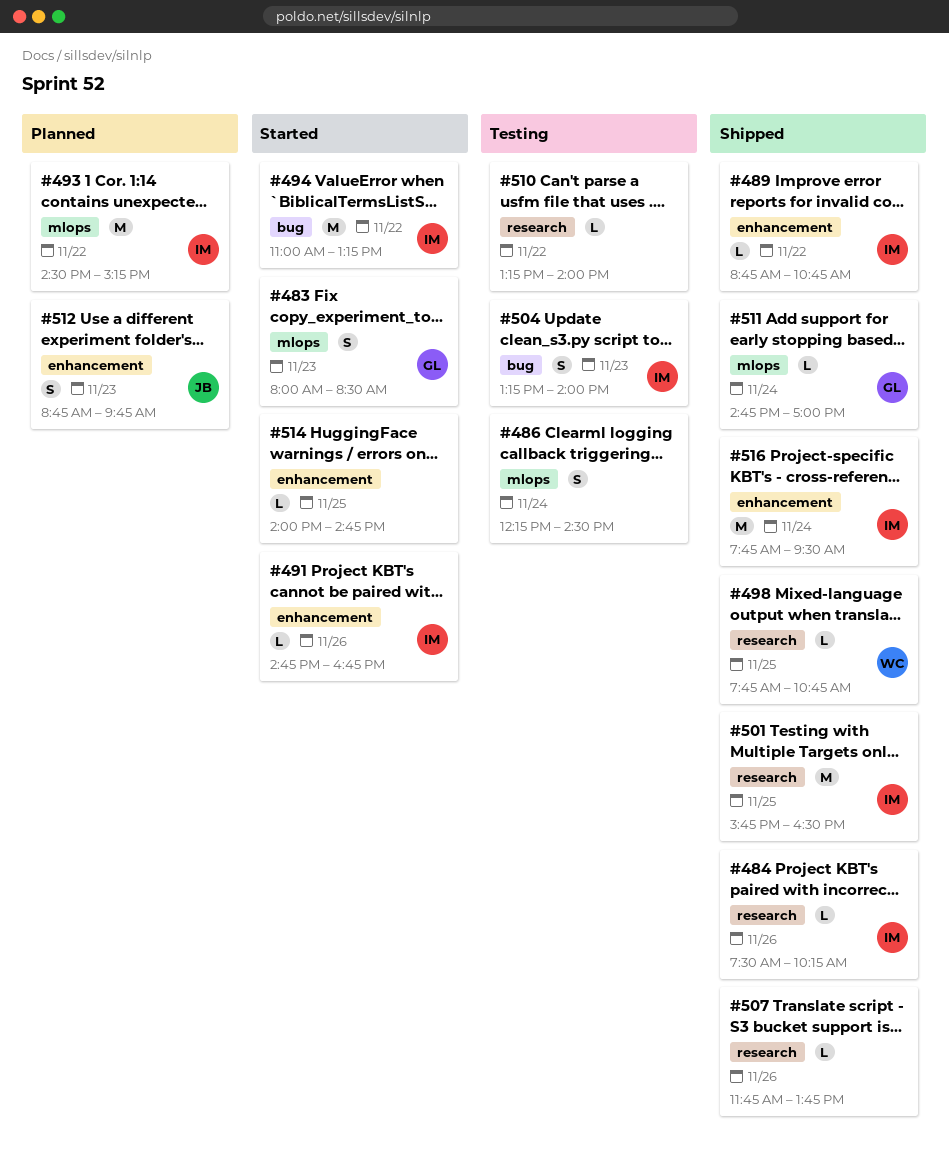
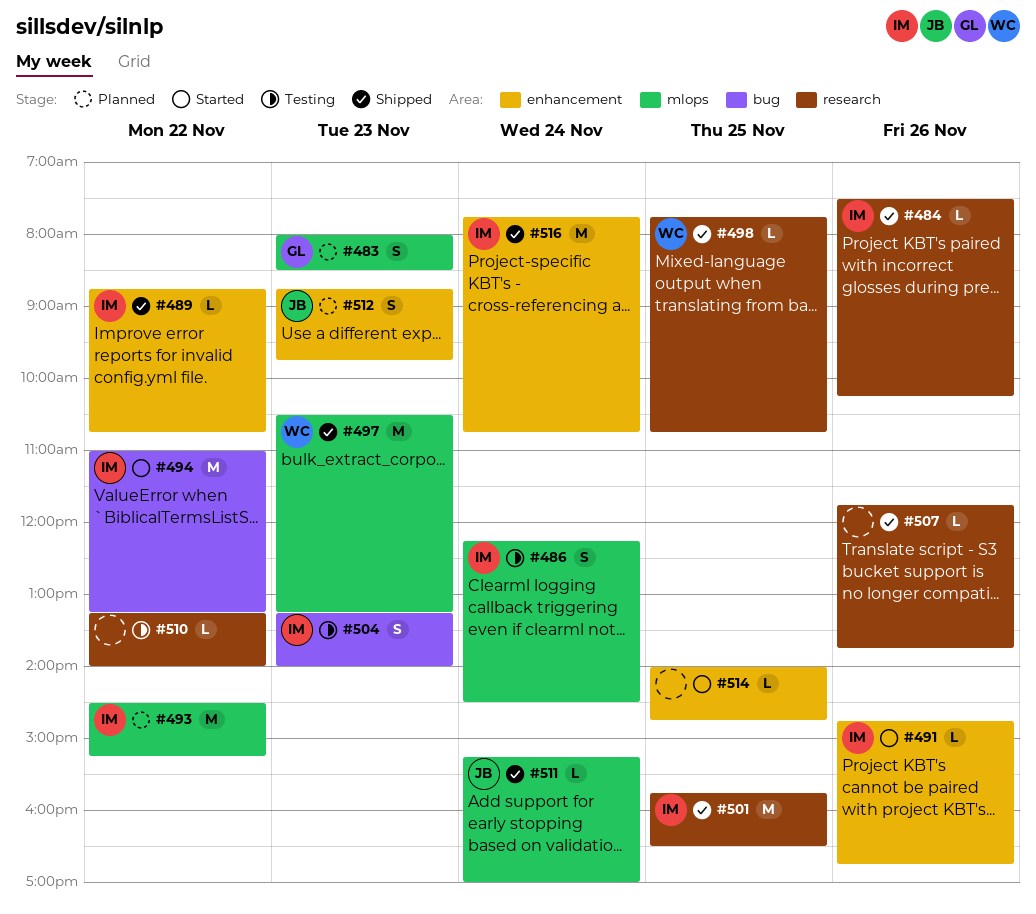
#483, status: Started -> Planned
#486, owner: none -> IM
#497: none -> present
#511, owner: GL -> JB
#511, begins: 14:45 -> 15:15
#516, ends: 09:30 -> 10:45

